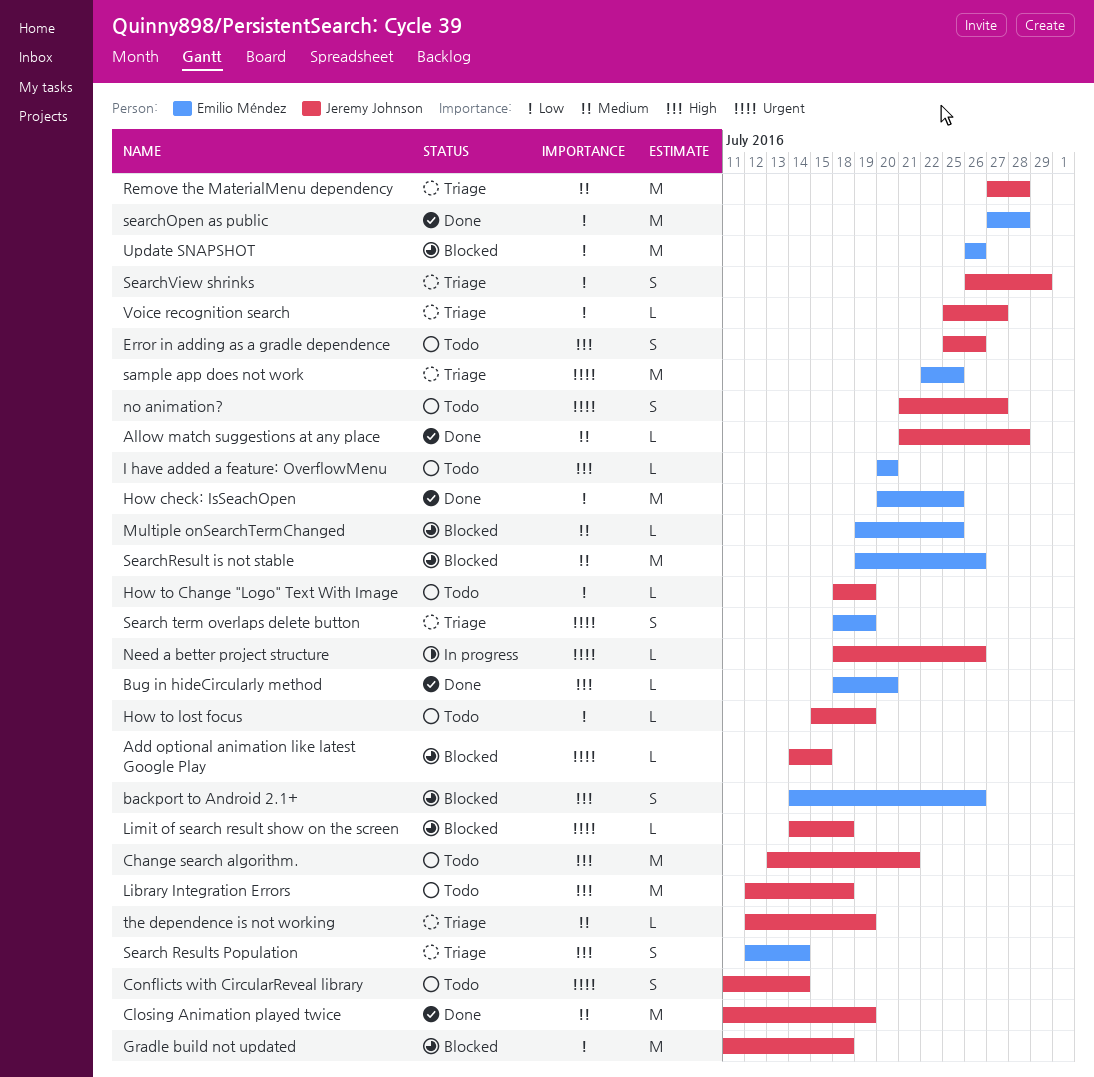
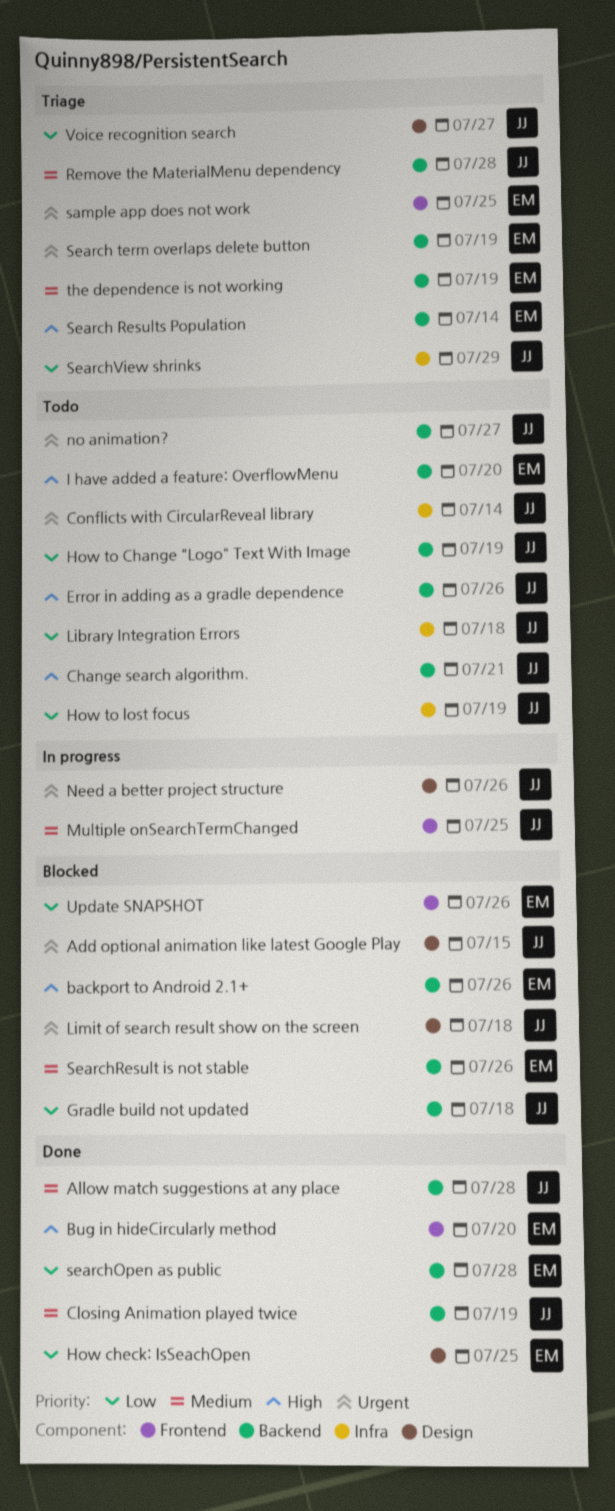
Library Integration Errors, priority: High -> Low
Multiple onSearchTermChanged, status: Blocked -> In progress
Multiple onSearchTermChanged, owner: Emilio Méndez -> Jeremy Johnson
the dependence is not working, owner: Jeremy Johnson -> Emilio Méndez

